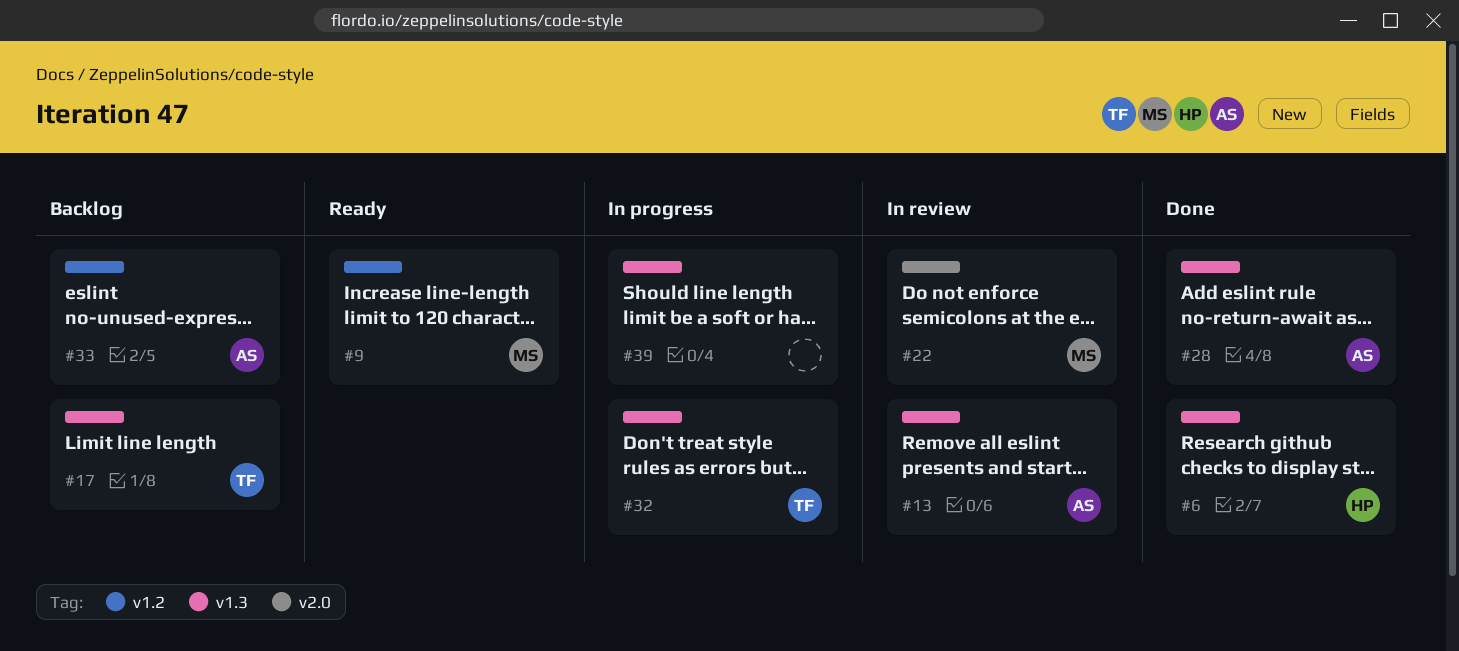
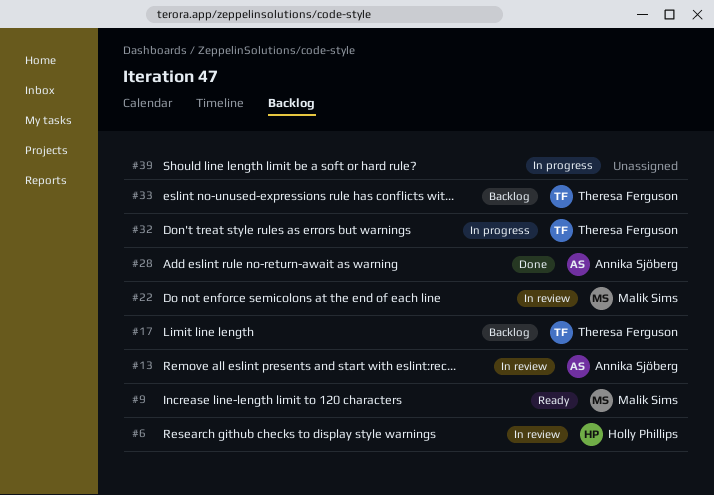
#6, status: Done -> In review
#33, owner: Annika Sjöberg -> Theresa Ferguson

